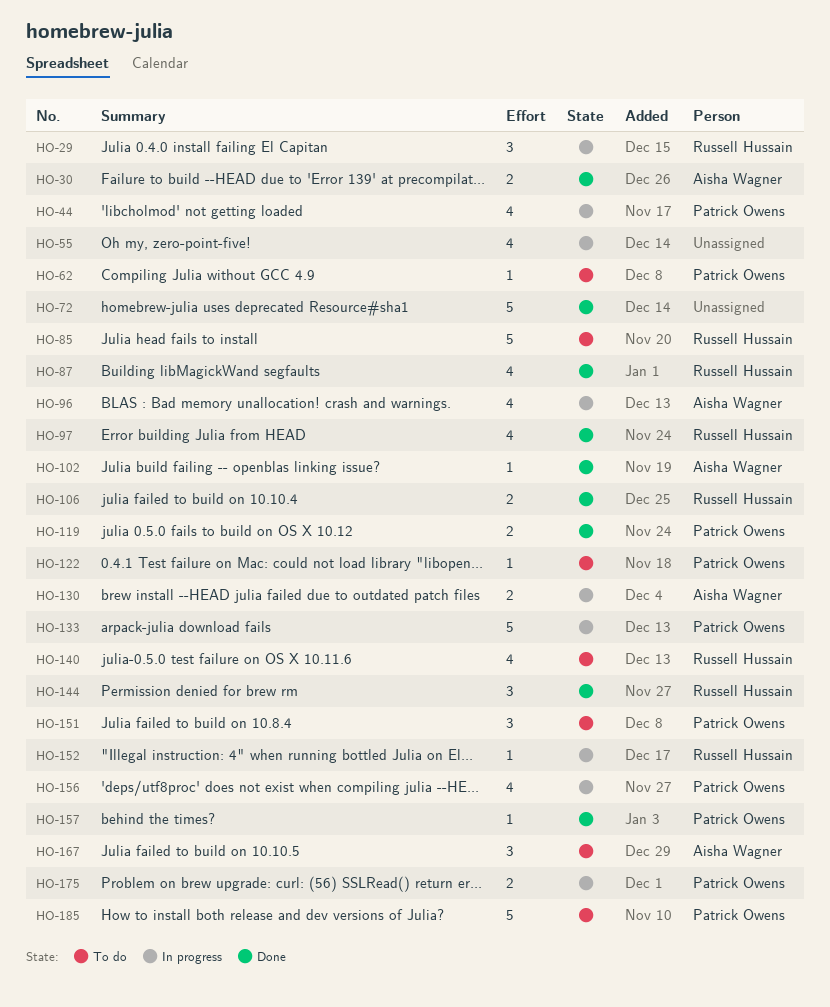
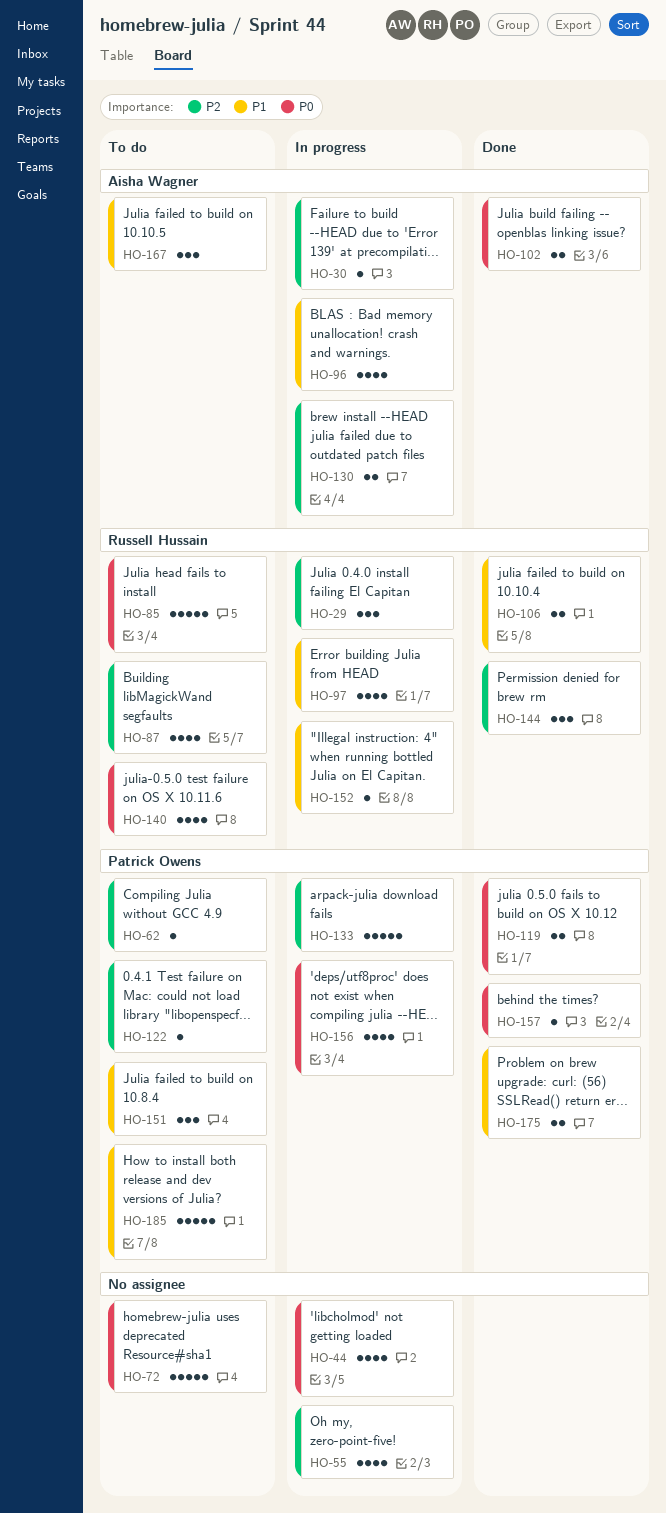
HO-30, status: Done -> In progress
HO-30, estimate: 2 -> 1
HO-44, owner: Patrick Owens -> none
HO-72, status: Done -> To do
HO-87, status: Done -> To do
HO-97, status: Done -> In progress
HO-102, estimate: 1 -> 2
HO-175, status: In progress -> Done

